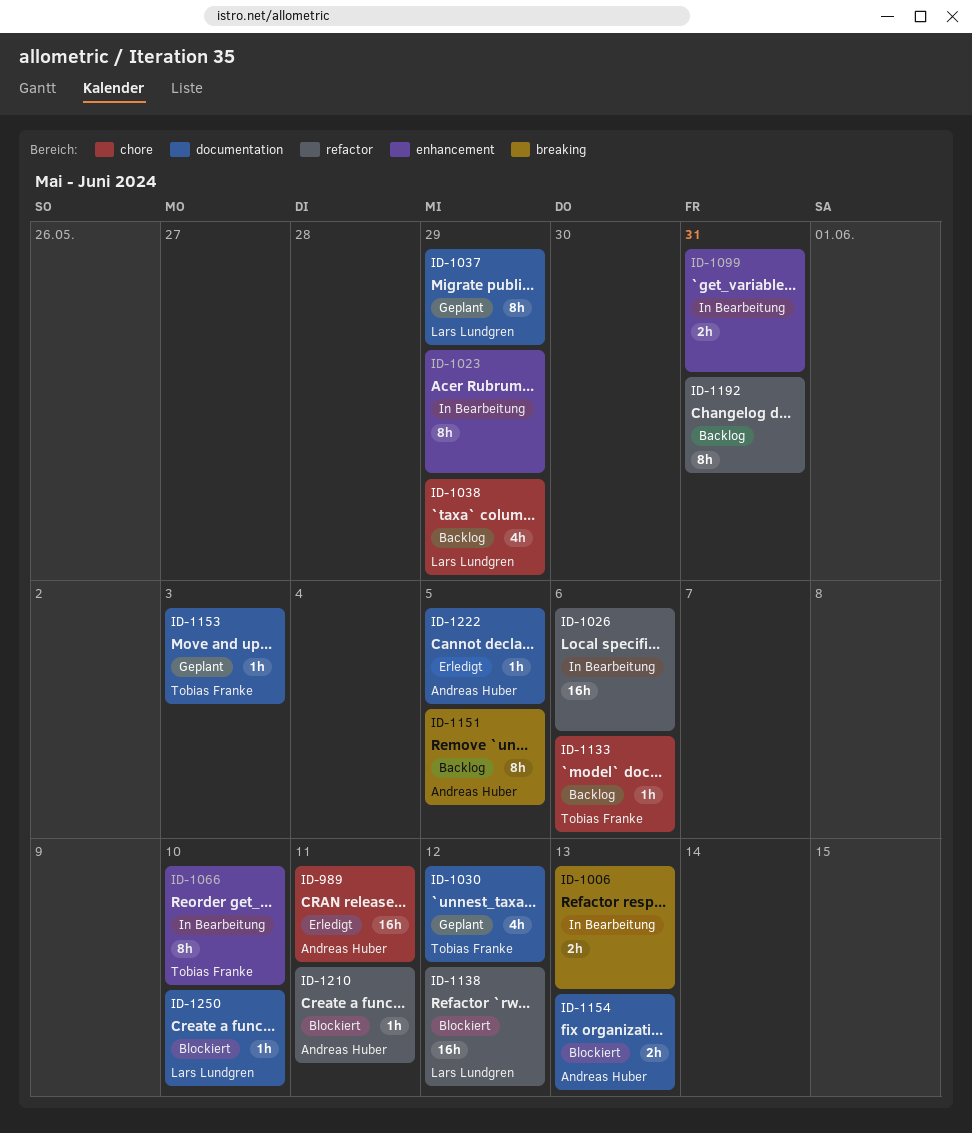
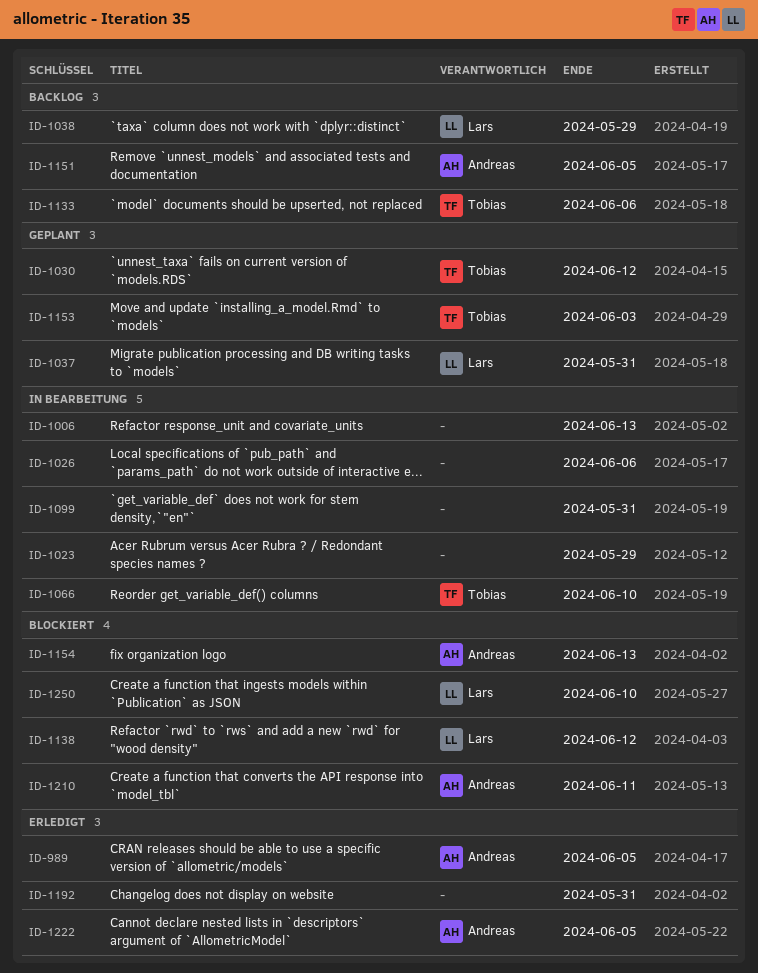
ID-989, due: Jun 11 -> Jun 5
ID-1037, due: May 29 -> May 31
ID-1192, status: Backlog -> Erledigt

